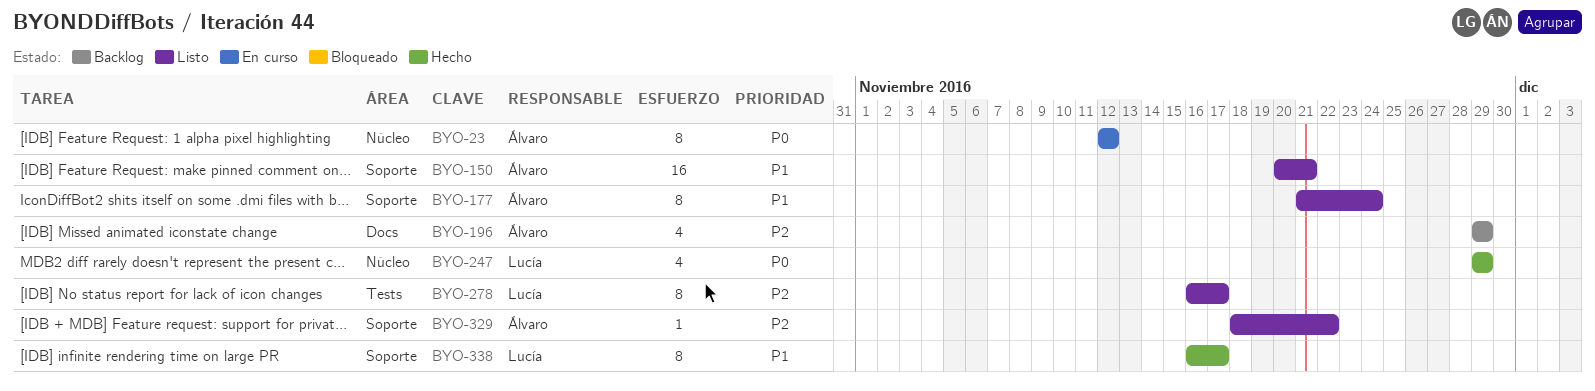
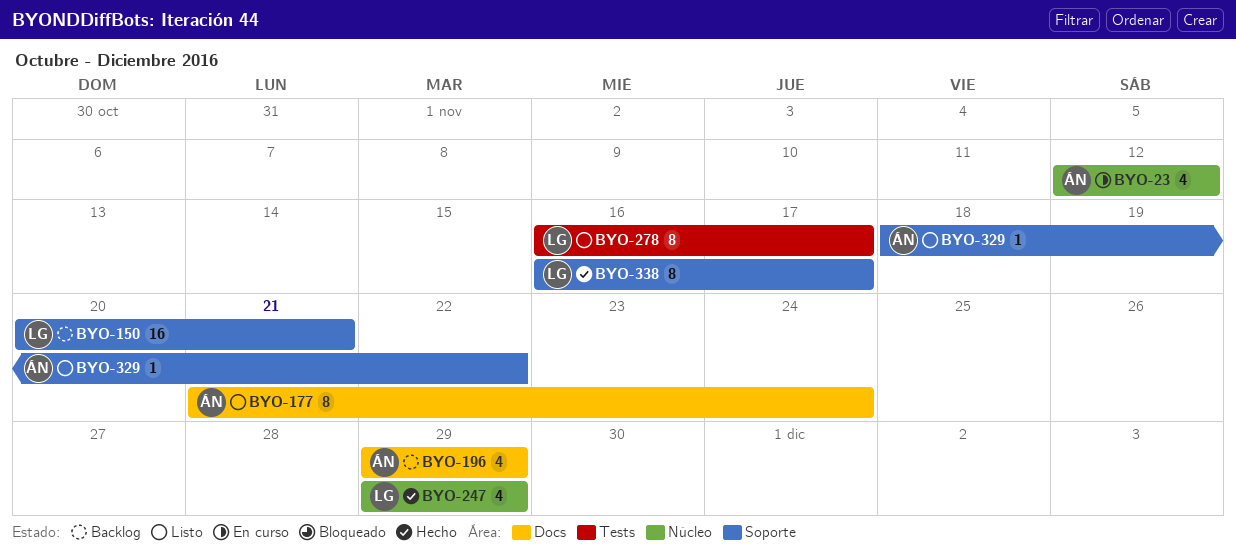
BYO-23, estimate: 8 -> 4
BYO-150, status: Listo -> Backlog
BYO-150, owner: Álvaro -> Lucía
BYO-177, label: Soporte -> Docs

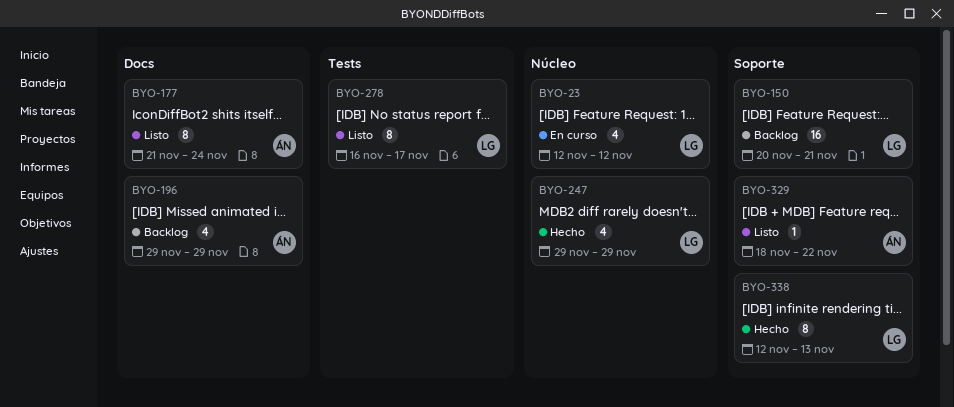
BYO-23, owner: ÁN -> LG
BYO-338, start: Nov 16 -> Nov 12
BYO-338, due: Nov 17 -> Nov 13

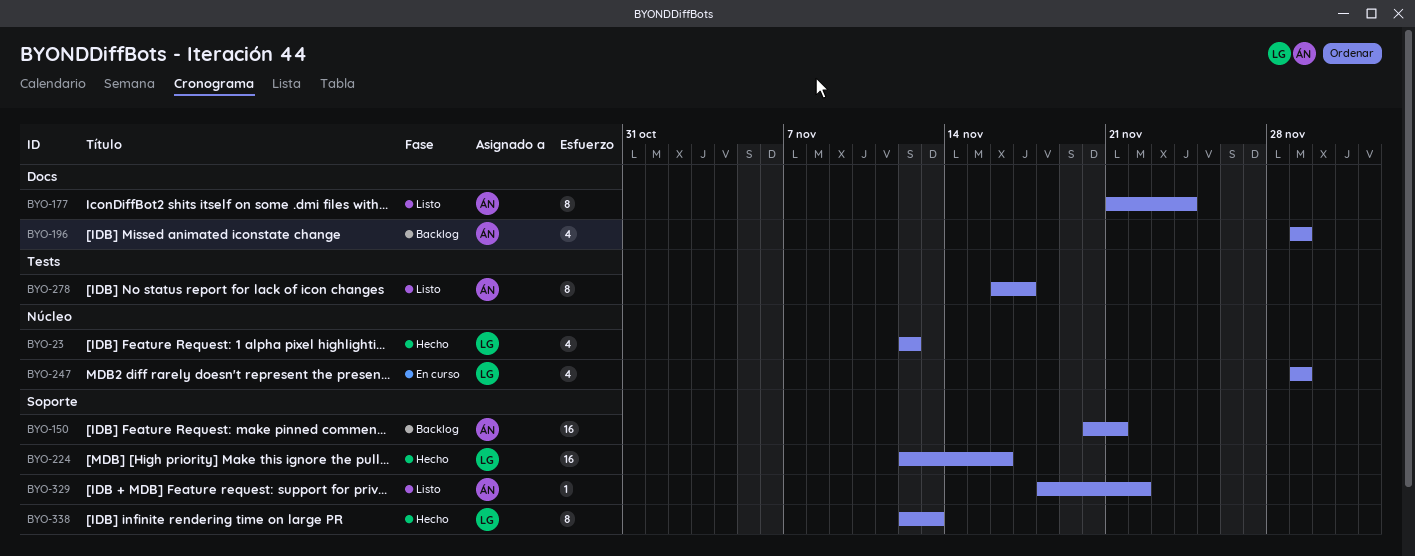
BYO-23, status: En curso -> Hecho
BYO-150, owner: LG -> ÁN
BYO-224: none -> present
BYO-247, status: Hecho -> En curso
BYO-278, owner: LG -> ÁN

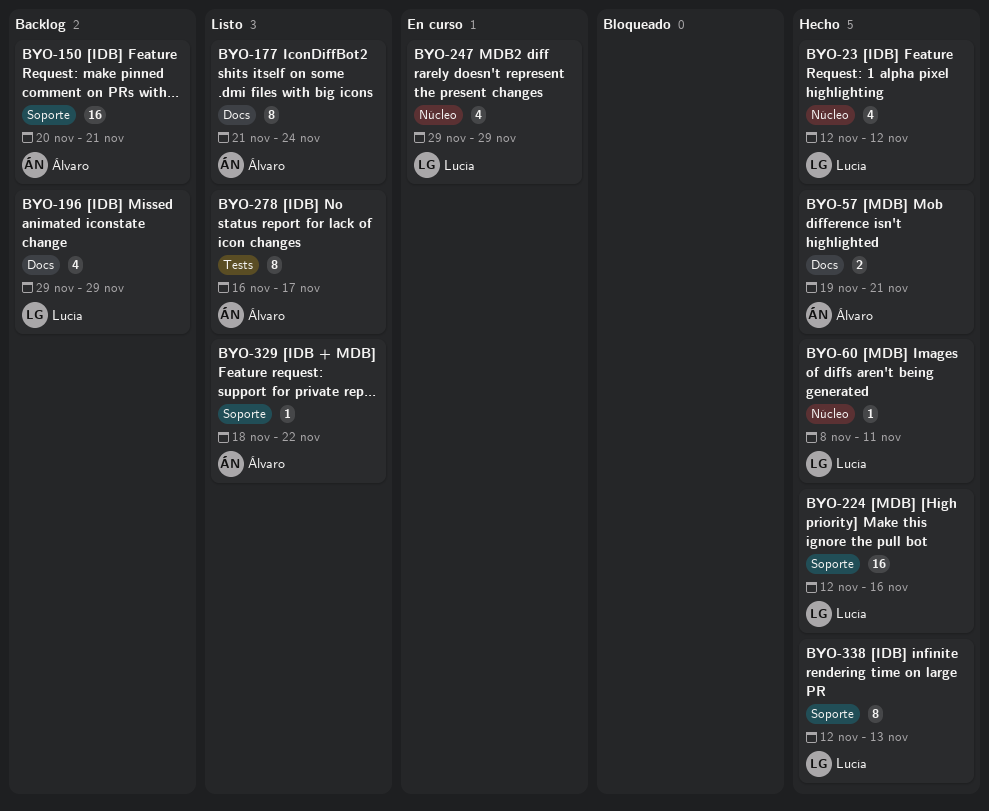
BYO-57: none -> present
BYO-60: none -> present
BYO-196, owner: Álvaro -> Lucía

